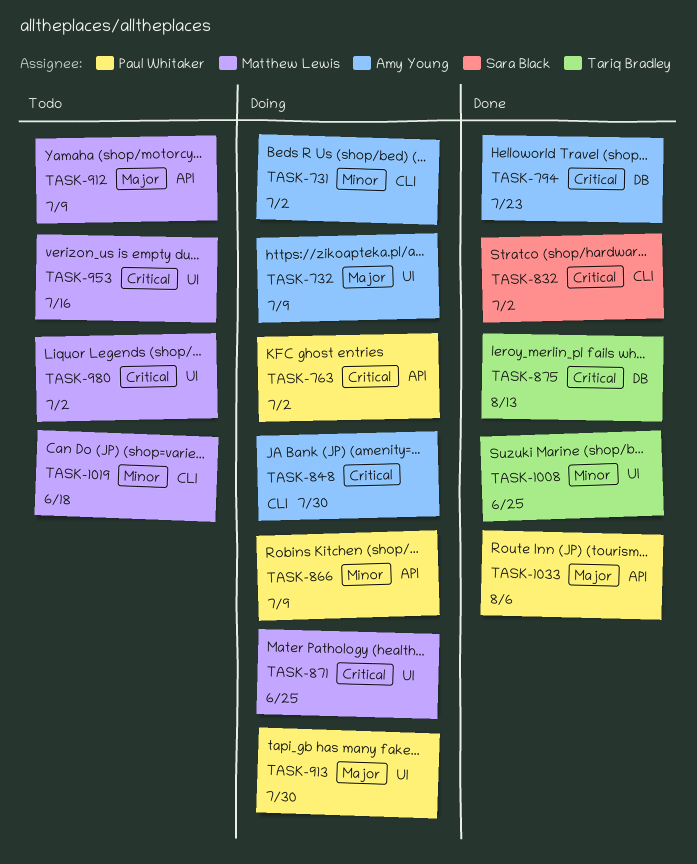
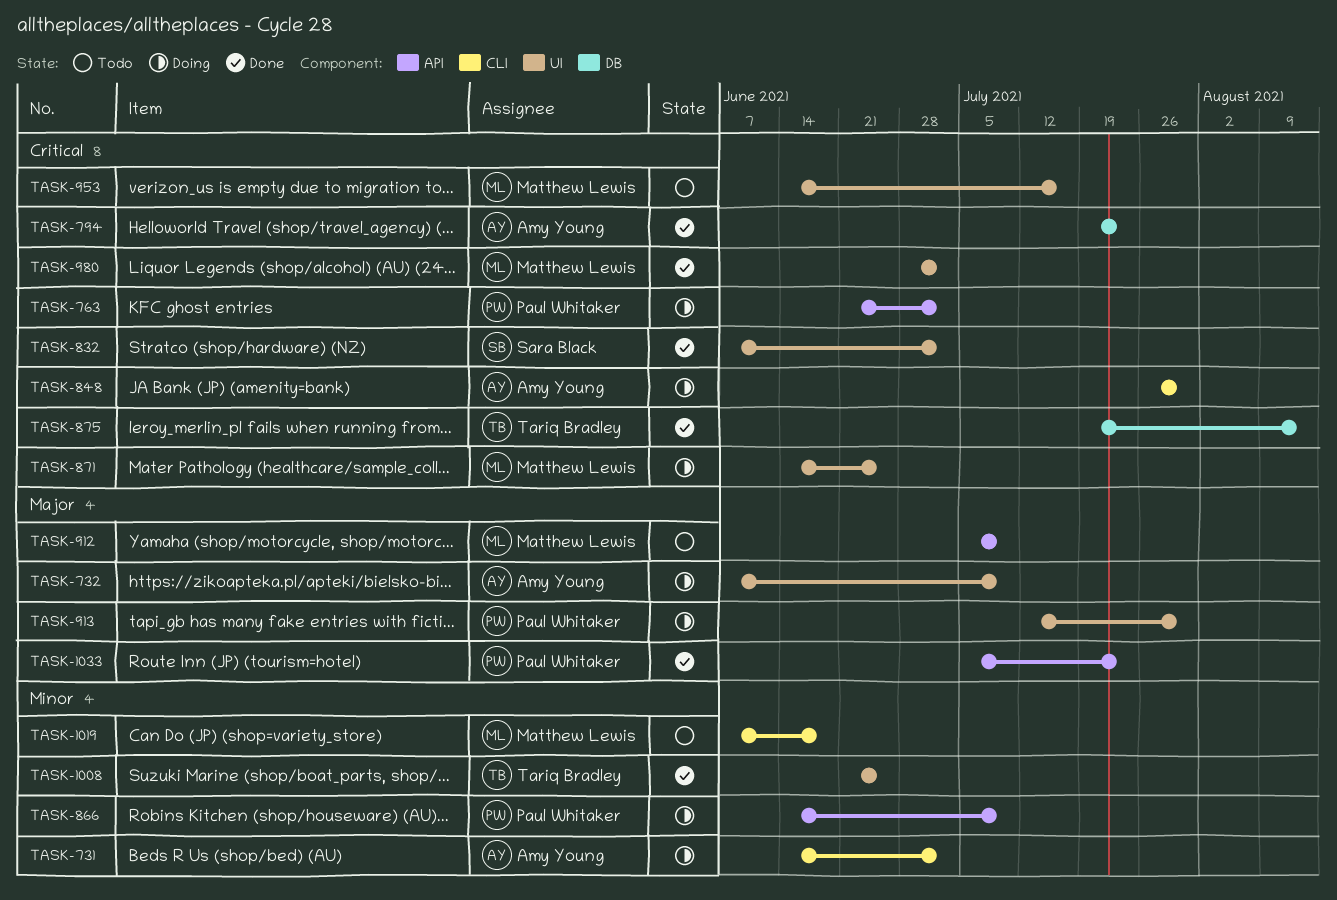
TASK-832, label: CLI -> UI
TASK-980, status: Todo -> Done
TASK-1033, due: Aug 6 -> Jul 23

